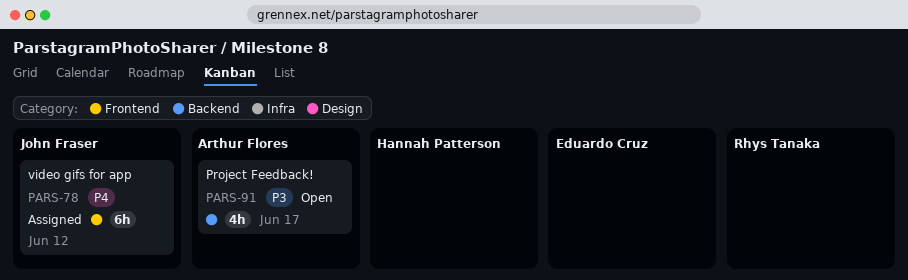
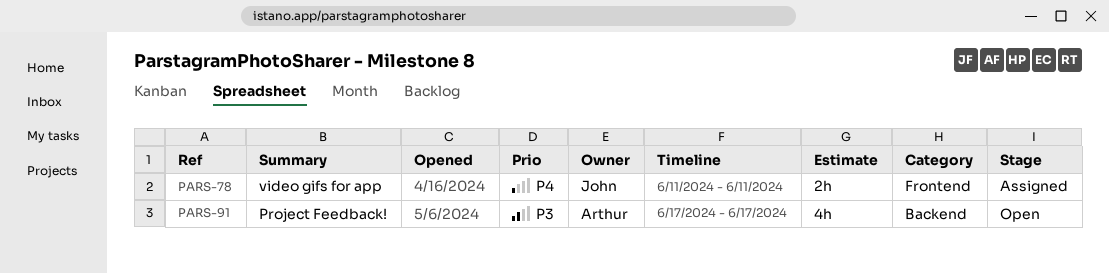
PARS-78, estimate: 6h -> 2h
PARS-78, due: Jun 12 -> Jun 11

